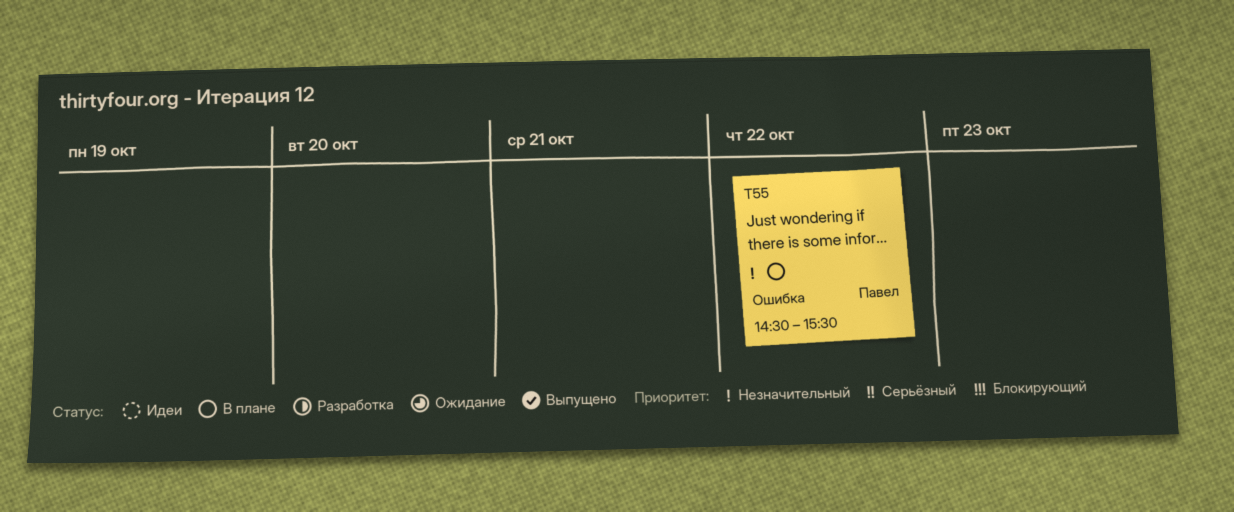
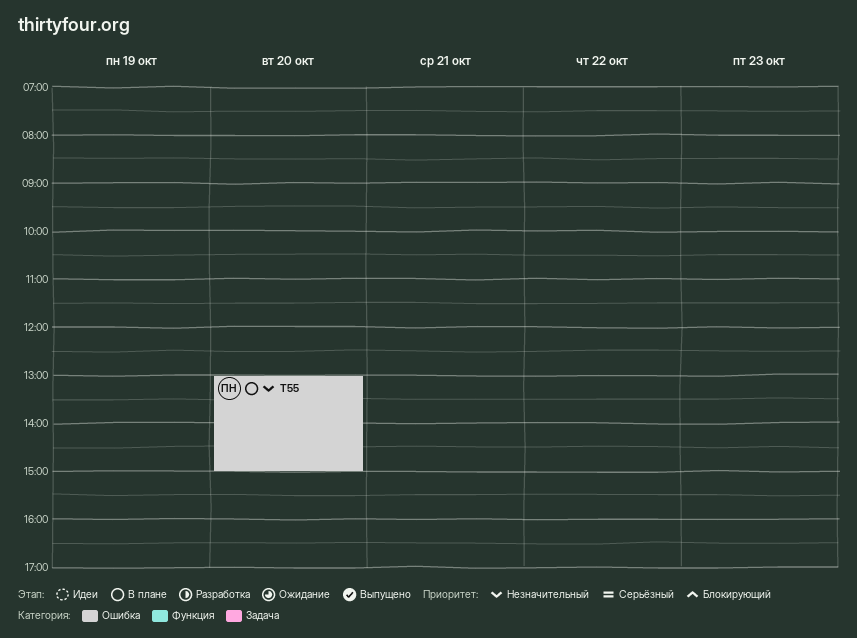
T55, day: Oct 22 -> Oct 20
T55, begins: 14:30 -> 13:00
T55, ends: 15:30 -> 15:00

